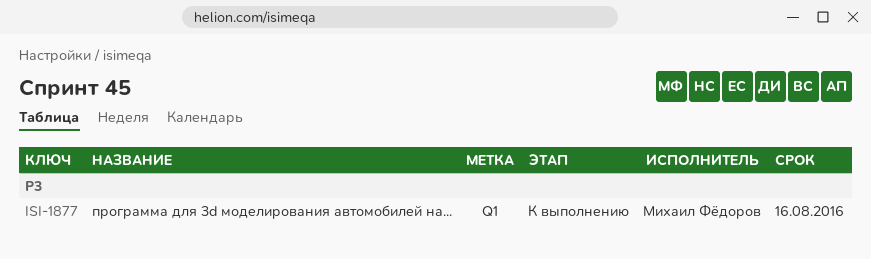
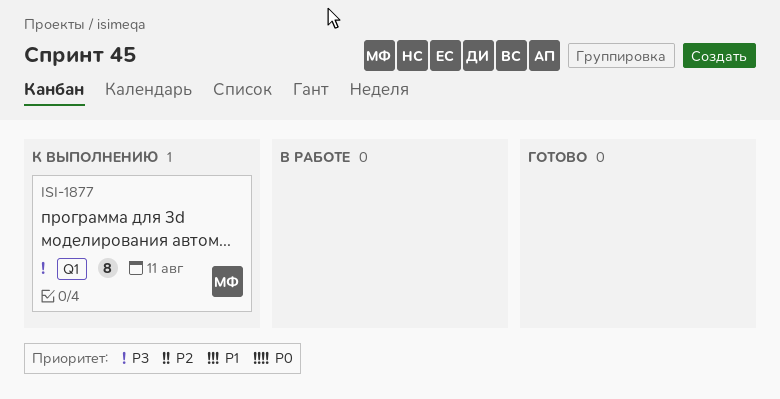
ISI-1877, due: Aug 16 -> Aug 11

